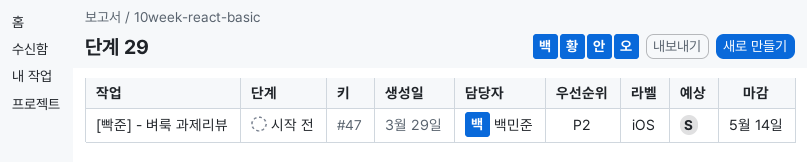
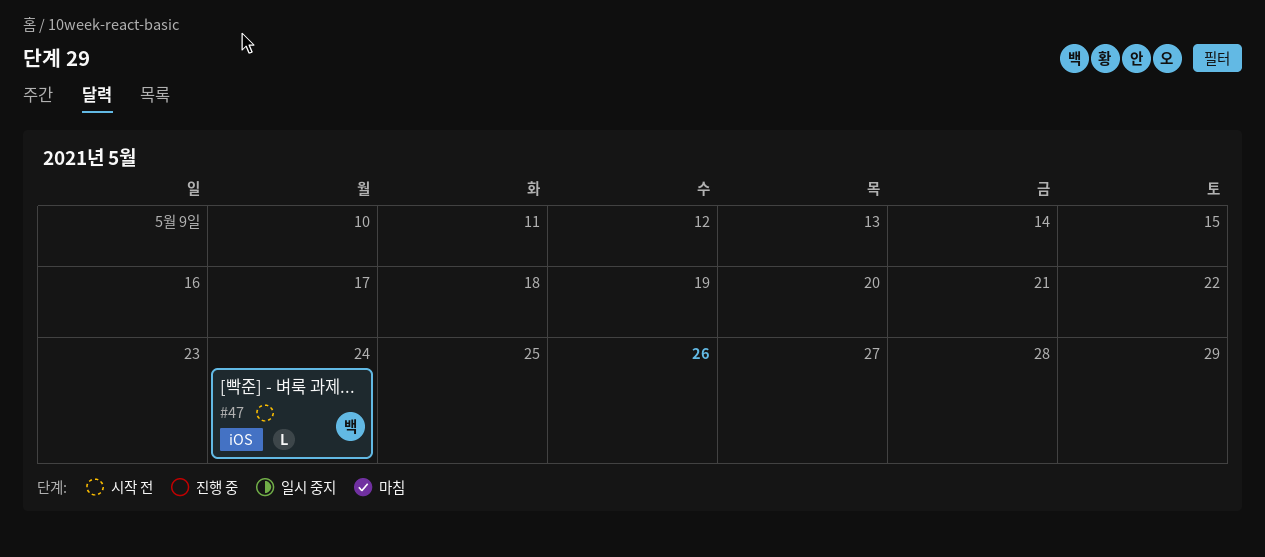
#47, estimate: S -> L
#47, due: May 14 -> May 24

